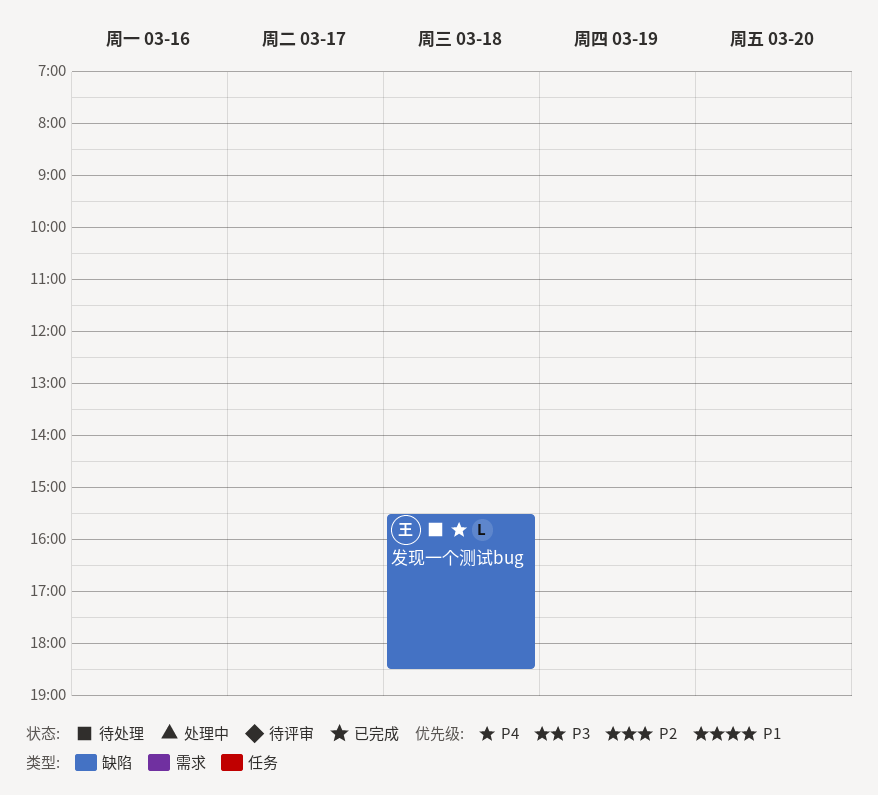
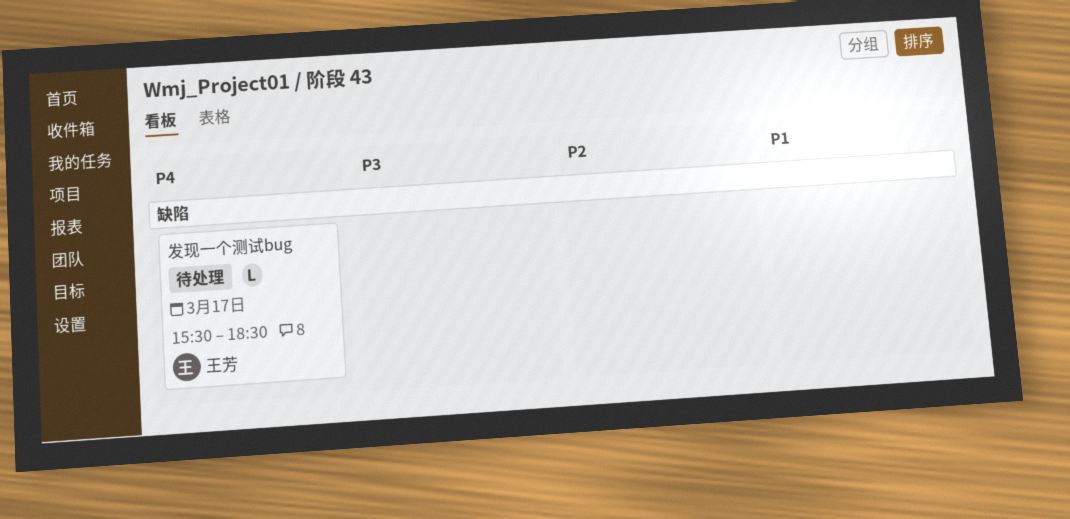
发现一个测试bug, day: Mar 18 -> Mar 17

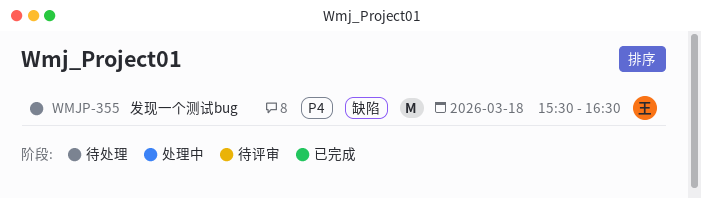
发现一个测试bug, estimate: L -> M
发现一个测试bug, day: Mar 17 -> Mar 18
发现一个测试bug, ends: 18:30 -> 16:30

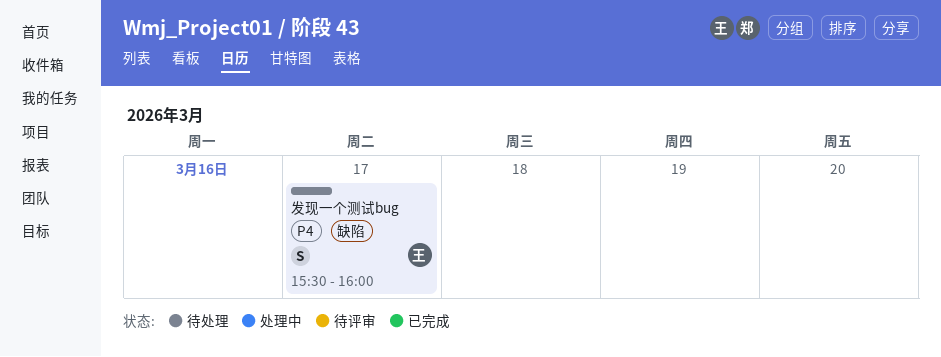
发现一个测试bug, estimate: M -> S
发现一个测试bug, day: Mar 18 -> Mar 17
发现一个测试bug, ends: 16:30 -> 16:00

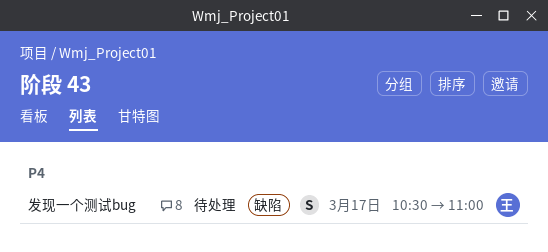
发现一个测试bug, begins: 15:30 -> 10:30
发现一个测试bug, ends: 16:00 -> 11:00

